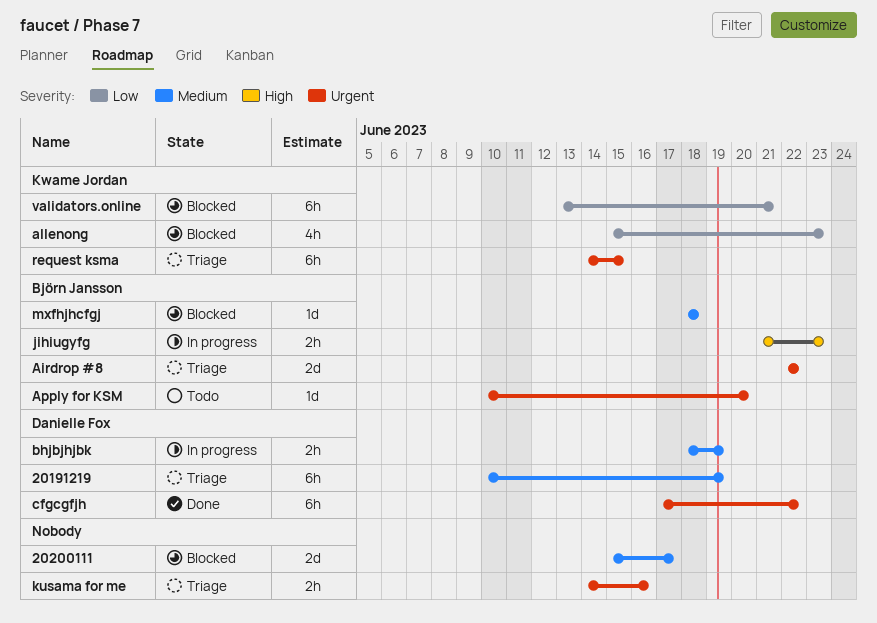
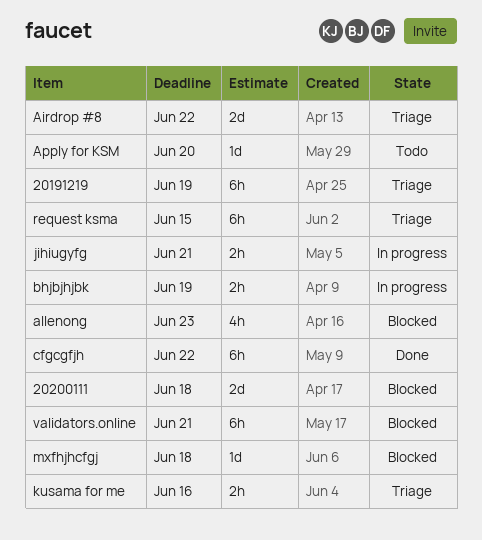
20200111, due: Jun 17 -> Jun 18
jihiugyfg, due: Jun 23 -> Jun 21

